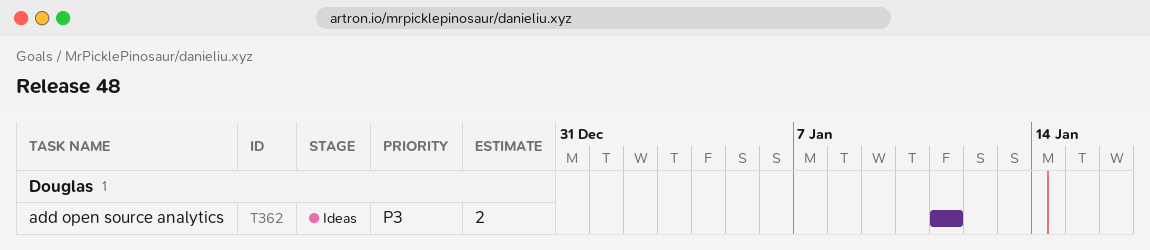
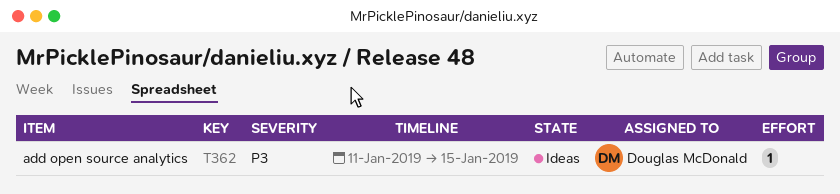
T362, estimate: 2 -> 1
T362, due: Jan 11 -> Jan 15

